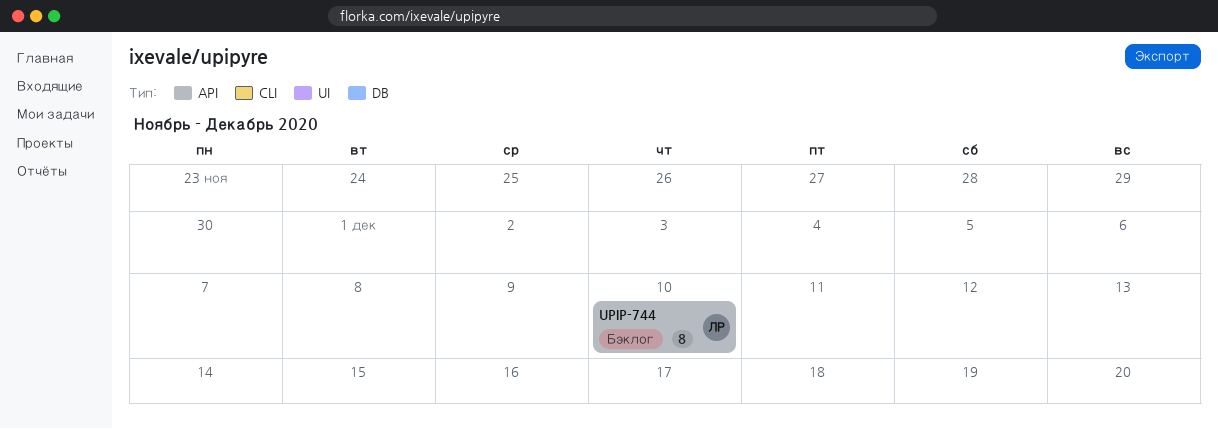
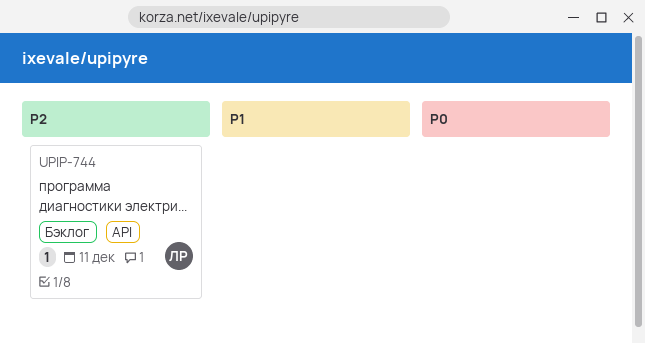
UPIP-744, estimate: 8 -> 1
UPIP-744, due: Dec 10 -> Dec 11

